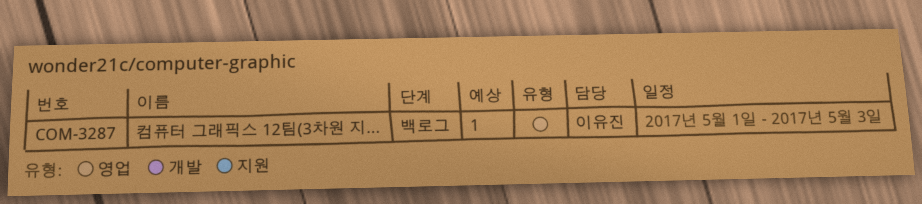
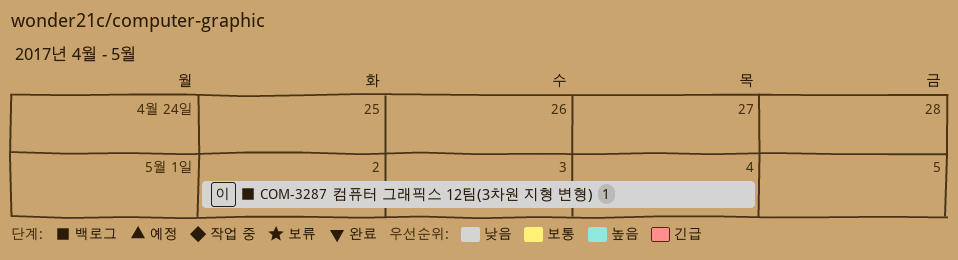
COM-3287, start: May 1 -> May 2
COM-3287, due: May 3 -> May 4

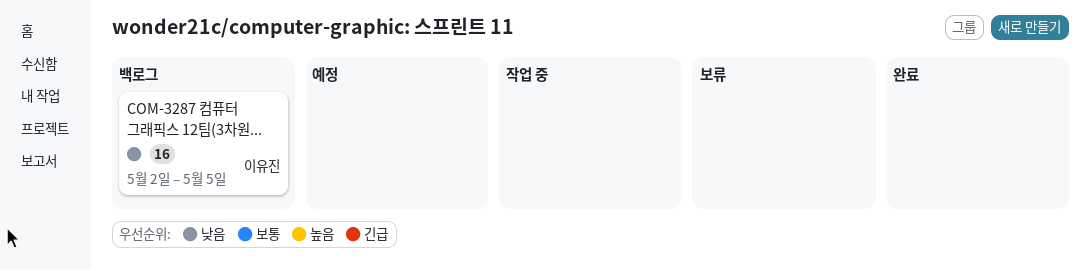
COM-3287, estimate: 1 -> 16
COM-3287, due: May 4 -> May 5

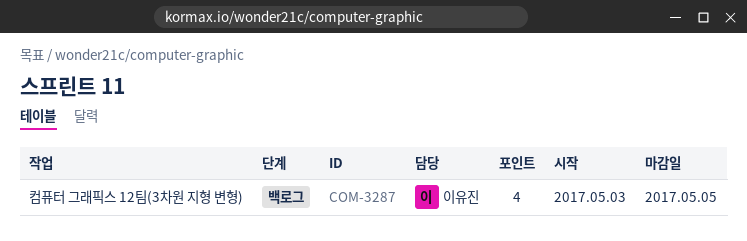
COM-3287, estimate: 16 -> 4
COM-3287, start: May 2 -> May 3

